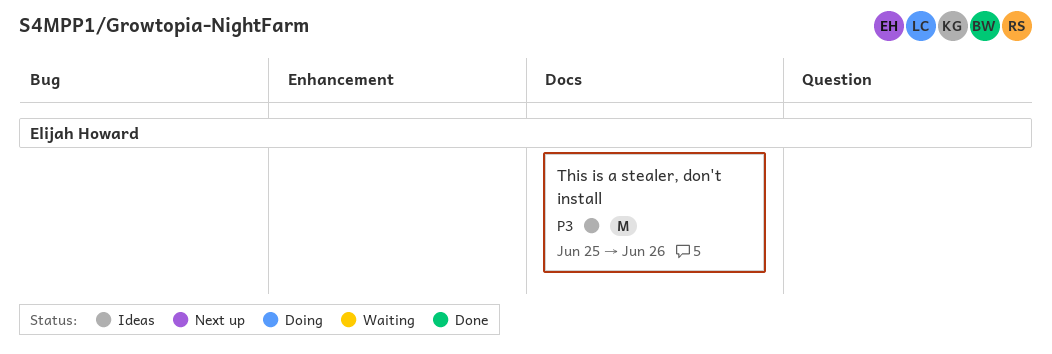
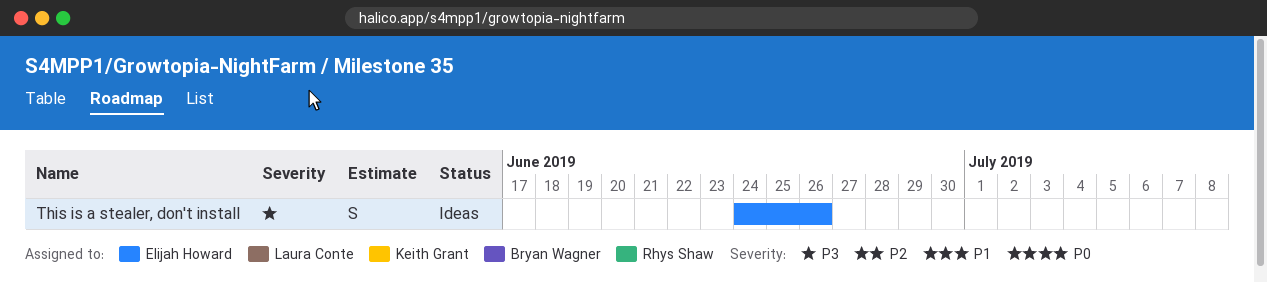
This is a stealer, don't install, estimate: M -> S
This is a stealer, don't install, start: Jun 25 -> Jun 24

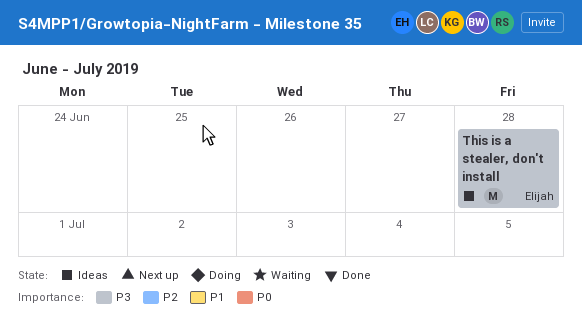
This is a stealer, don't install, estimate: S -> M
This is a stealer, don't install, due: Jun 26 -> Jun 28

